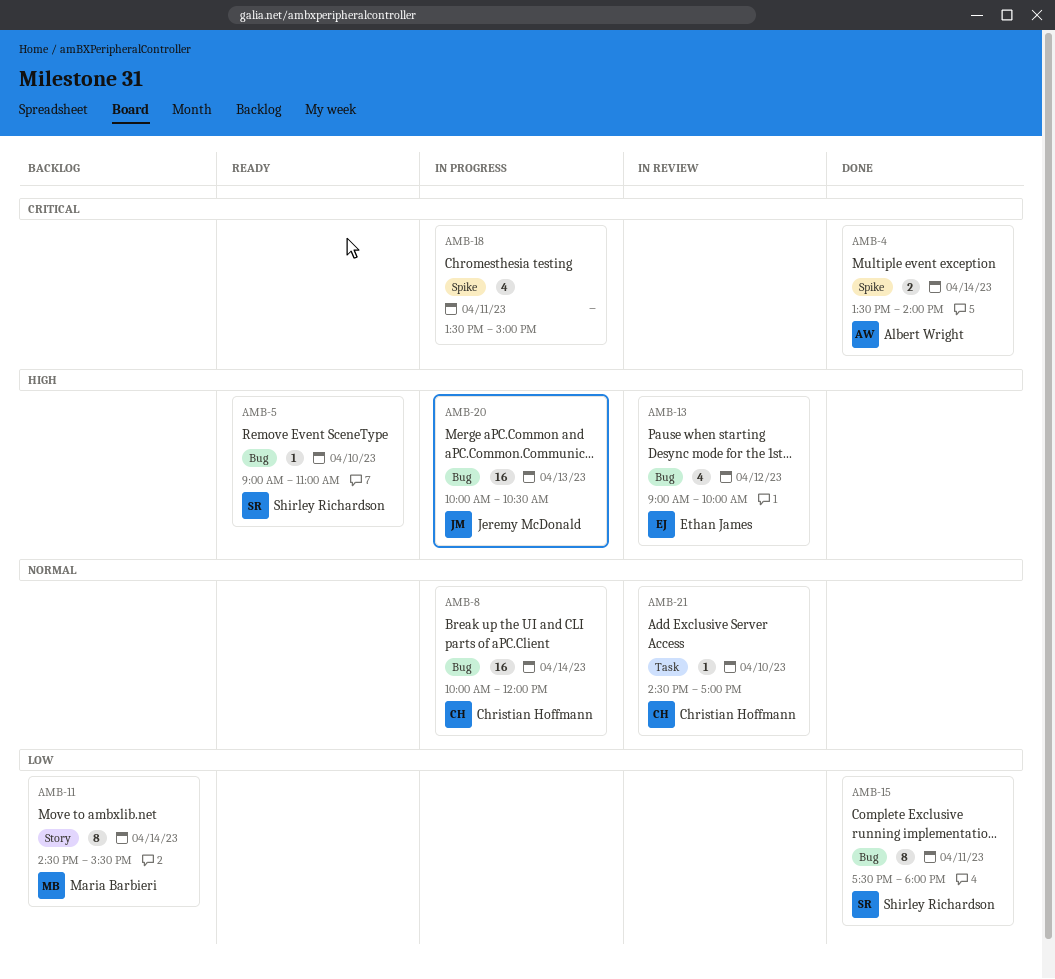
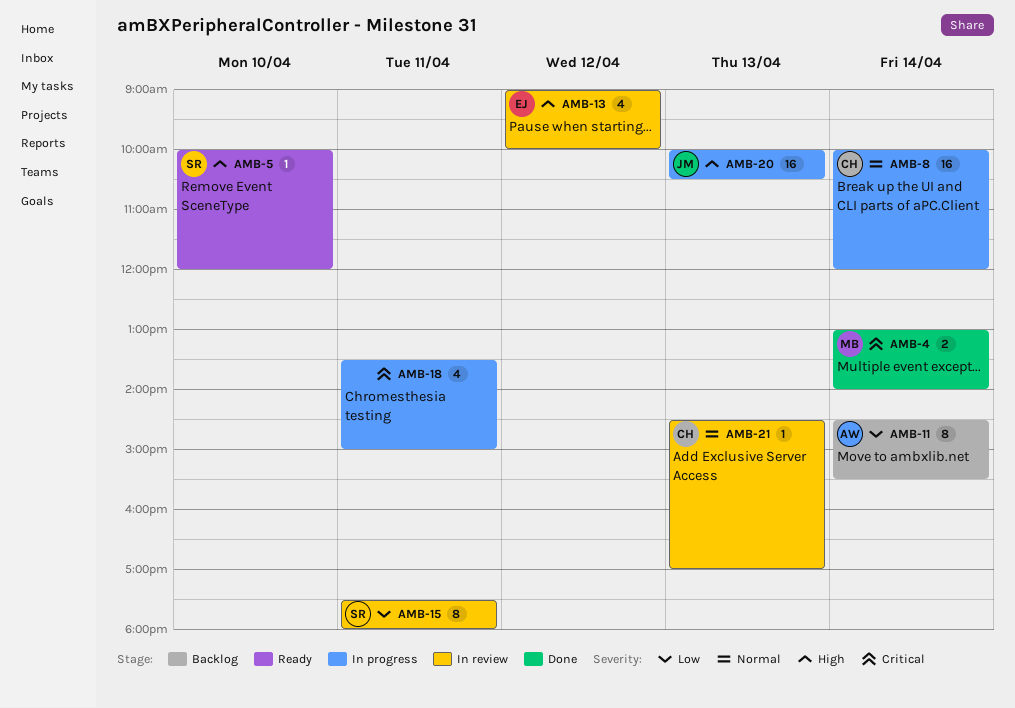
AMB-4, owner: Albert Wright -> Maria Barbieri
AMB-4, begins: 13:30 -> 13:00
AMB-5, begins: 09:00 -> 10:00
AMB-5, ends: 11:00 -> 12:00
AMB-11, owner: Maria Barbieri -> Albert Wright
AMB-15, status: Done -> In review
AMB-21, day: Apr 10 -> Apr 13

